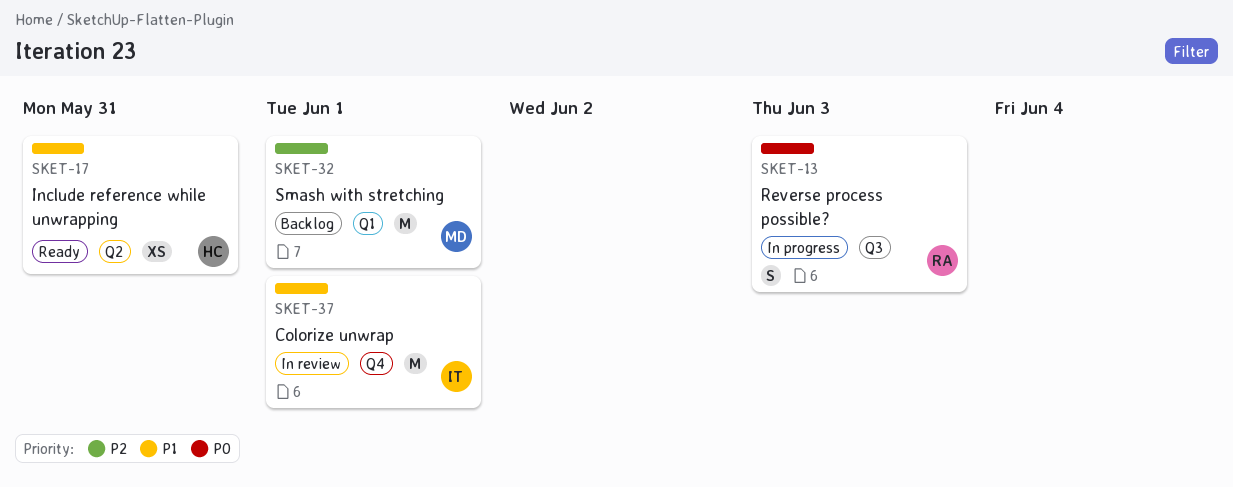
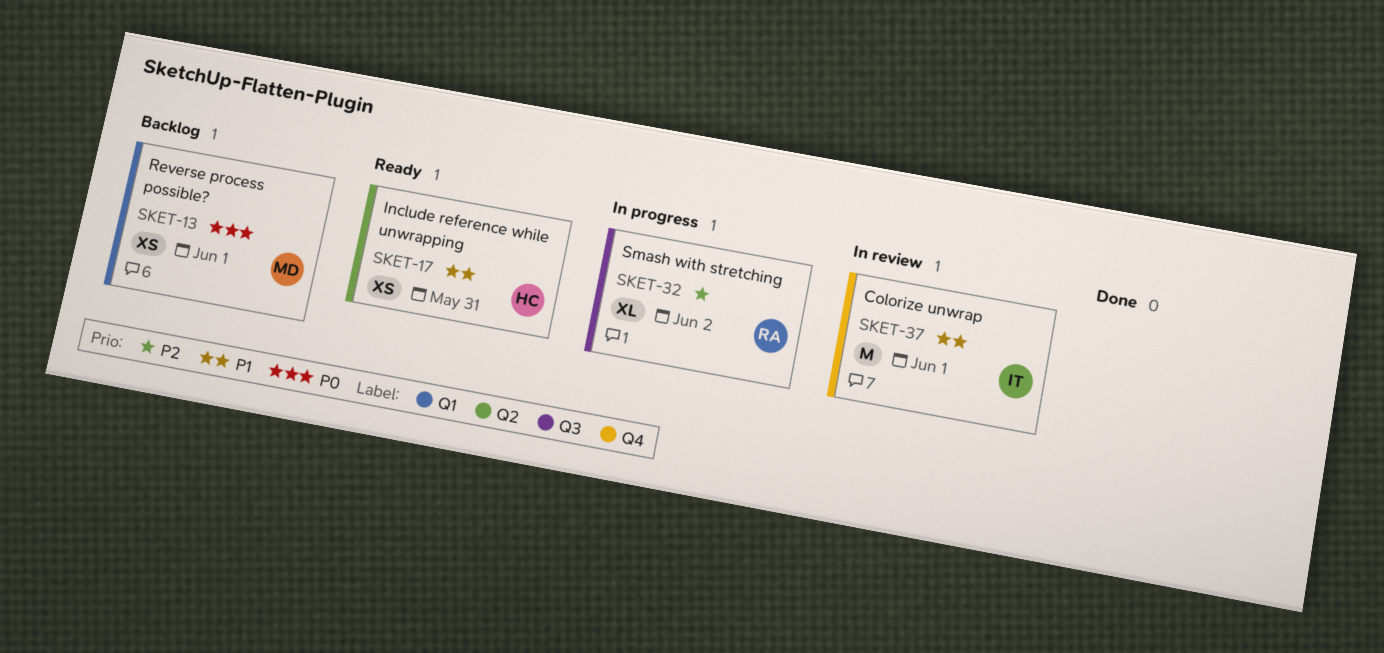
SKET-13, status: In progress -> Backlog
SKET-13, owner: RA -> MD
SKET-13, label: Q3 -> Q1
SKET-13, estimate: S -> XS
SKET-13, due: Jun 3 -> Jun 1
SKET-32, status: Backlog -> In progress
SKET-32, owner: MD -> RA
SKET-32, label: Q1 -> Q3
SKET-32, estimate: M -> XL
SKET-32, due: Jun 1 -> Jun 2

